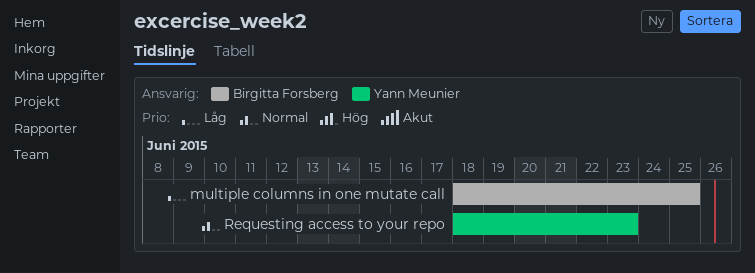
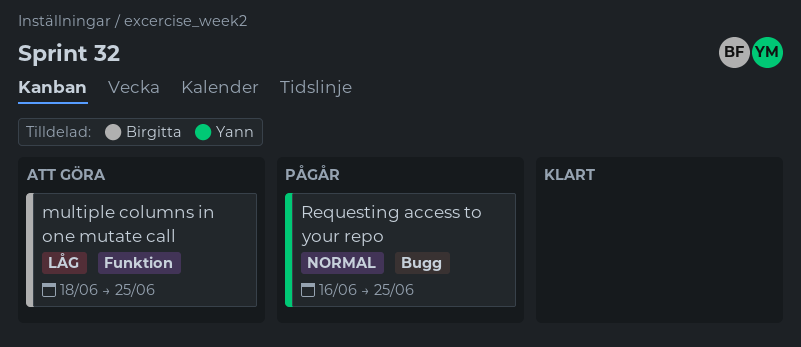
Requesting access to your repo, start: Jun 18 -> Jun 16
Requesting access to your repo, due: Jun 23 -> Jun 25

